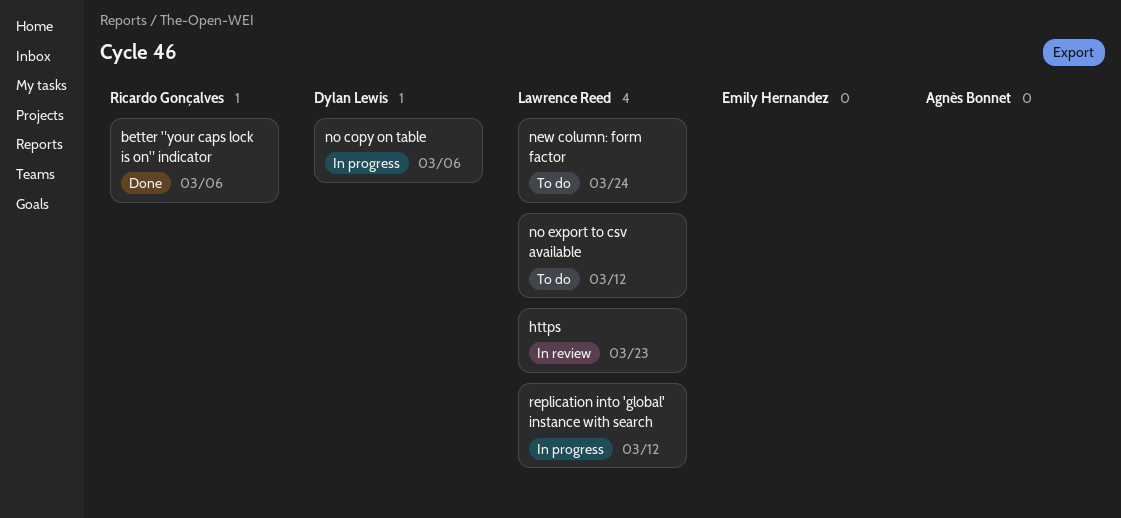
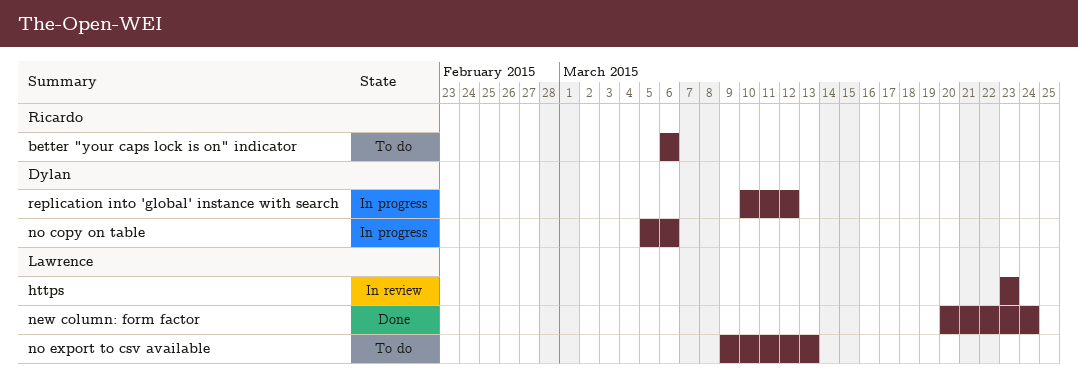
better "your caps lock is on" indicator, status: Done -> To do
new column: form factor, status: To do -> Done
no export to csv available, due: Mar 12 -> Mar 13
replication into 'global' instance with search, owner: Lawrence Reed -> Dylan Lewis

